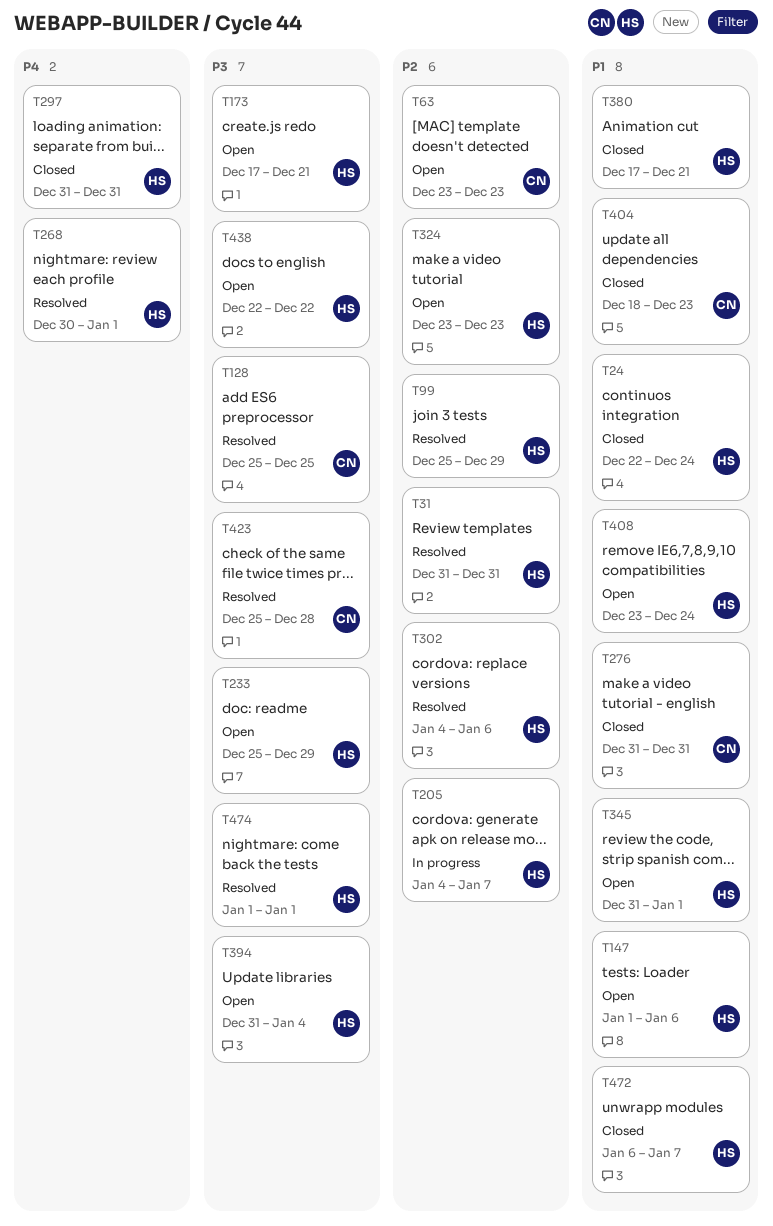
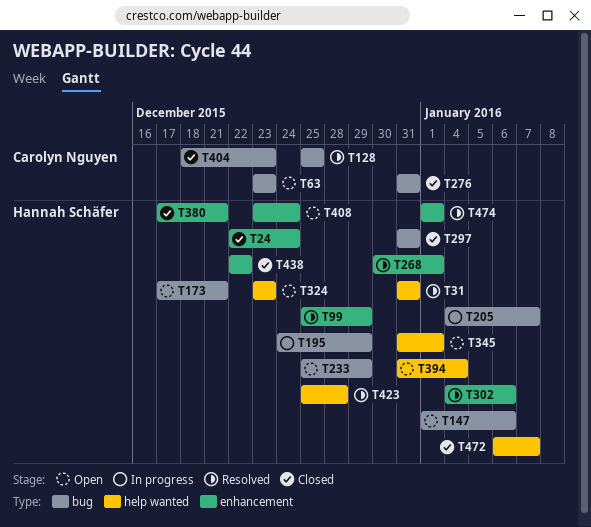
T195: none -> present
T423, owner: Carolyn Nguyen -> Hannah Schäfer
T438, status: Open -> Closed

